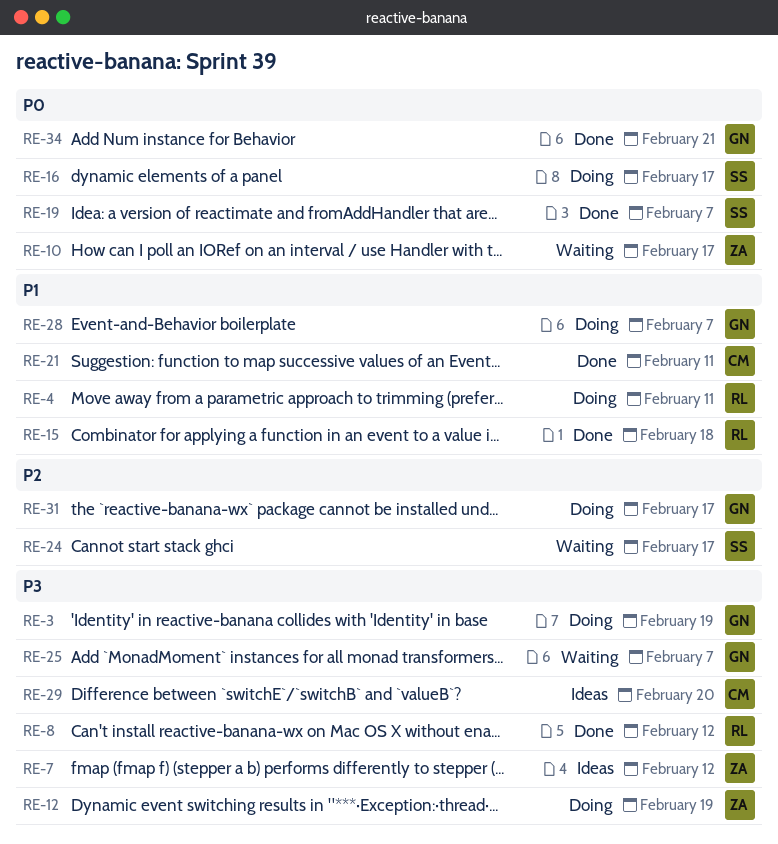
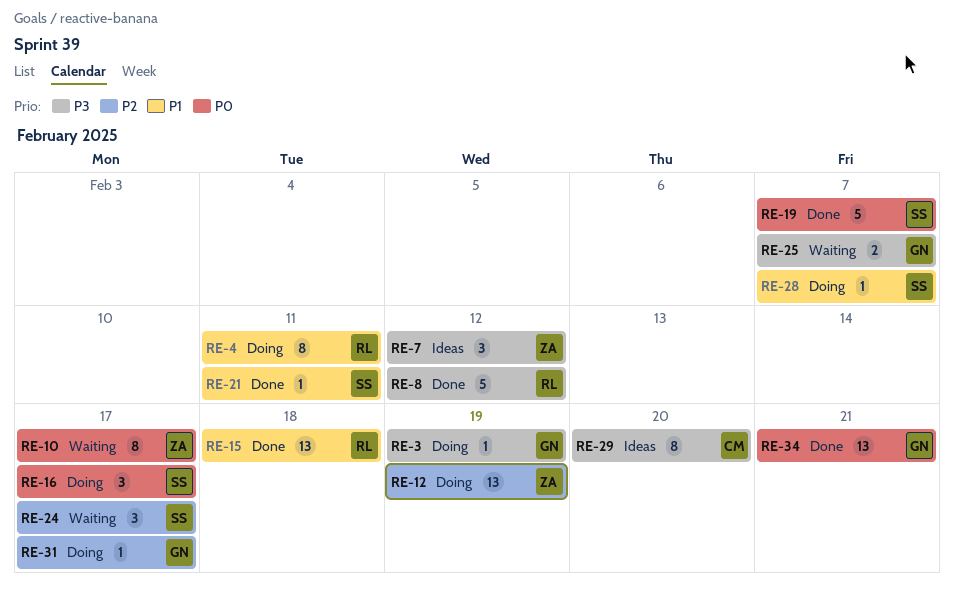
RE-12, priority: P3 -> P2
RE-21, owner: CM -> SS
RE-28, owner: GN -> SS

